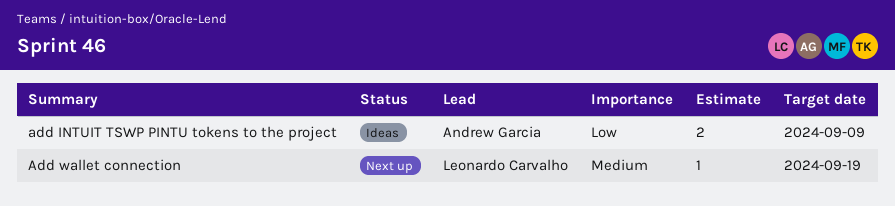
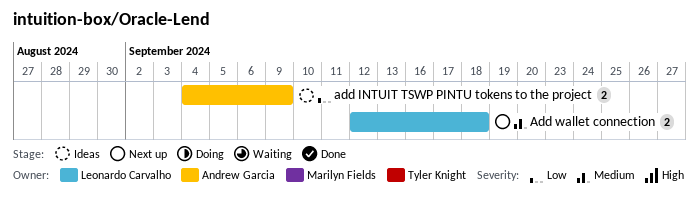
Add wallet connection, estimate: 1 -> 2
Add wallet connection, due: Sep 19 -> Sep 18

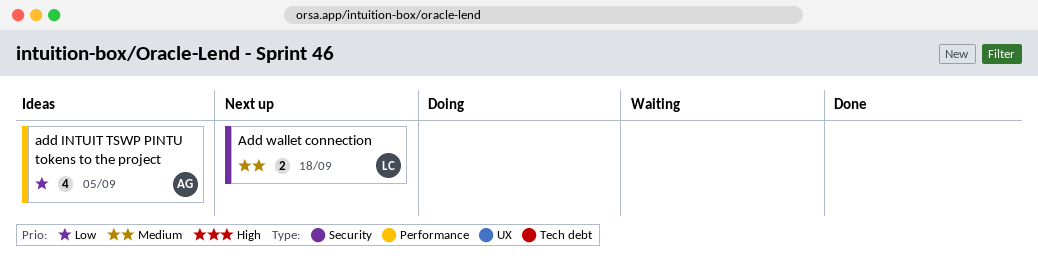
add INTUIT TSWP PINTU tokens to the project, estimate: 2 -> 4
add INTUIT TSWP PINTU tokens to the project, due: Sep 9 -> Sep 5

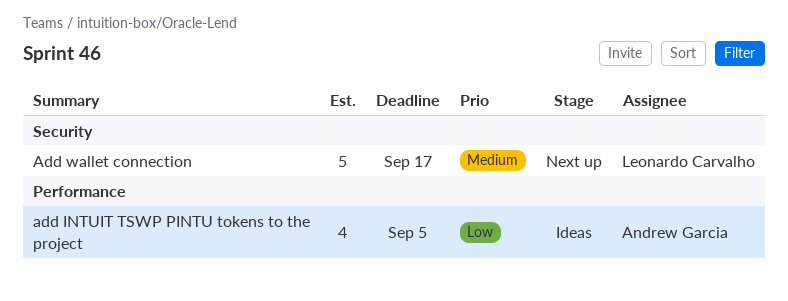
Add wallet connection, estimate: 2 -> 5
Add wallet connection, due: Sep 18 -> Sep 17

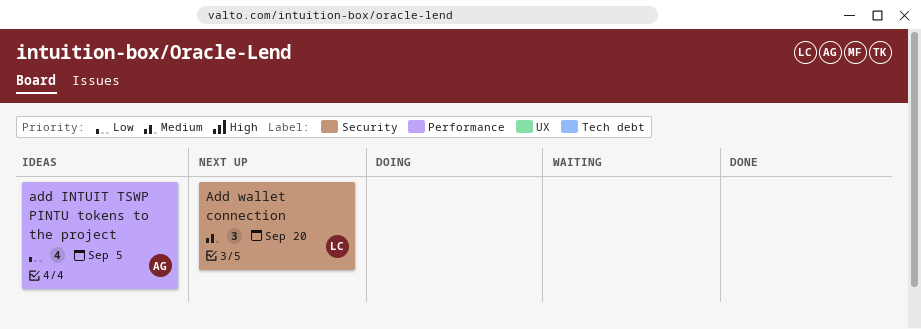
Add wallet connection, estimate: 5 -> 3
Add wallet connection, due: Sep 17 -> Sep 20

